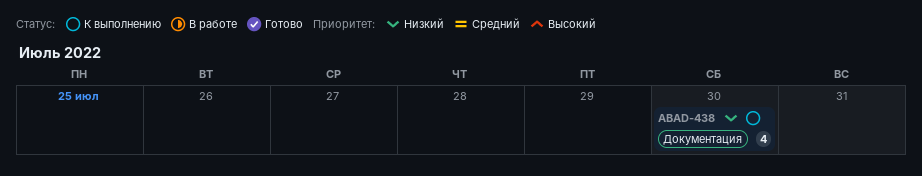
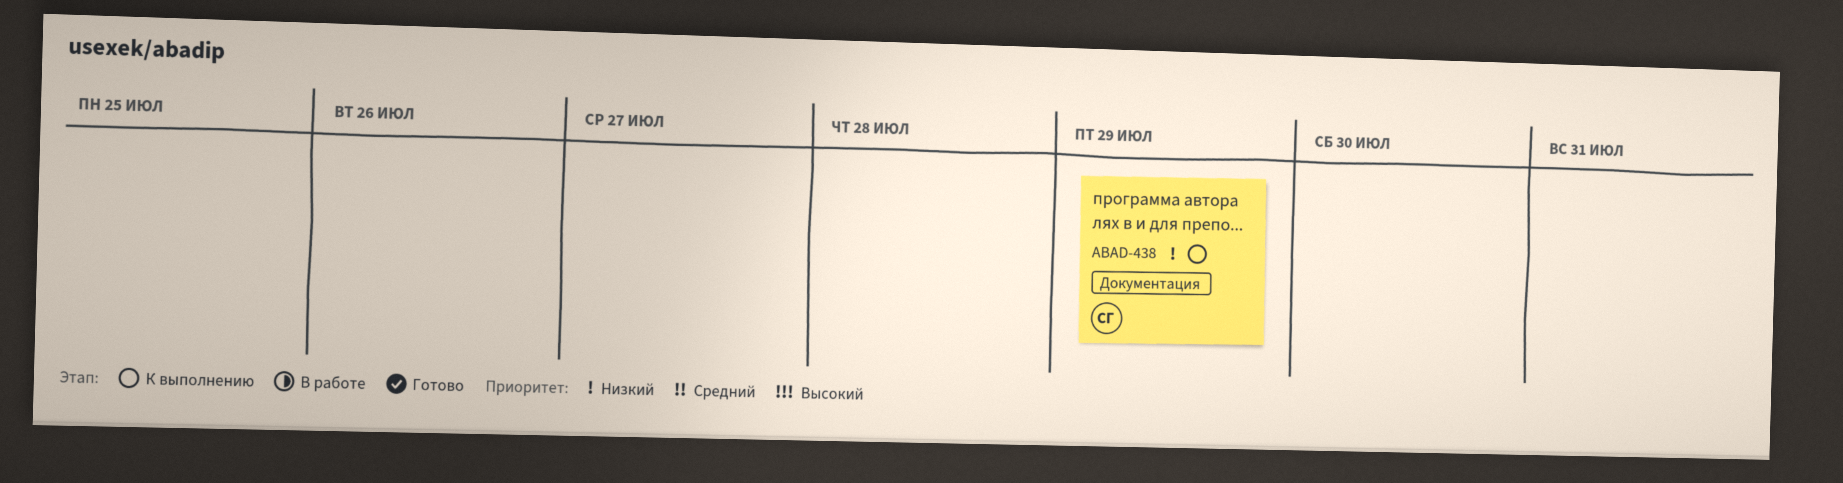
ABAD-438, due: Jul 30 -> Jul 29

